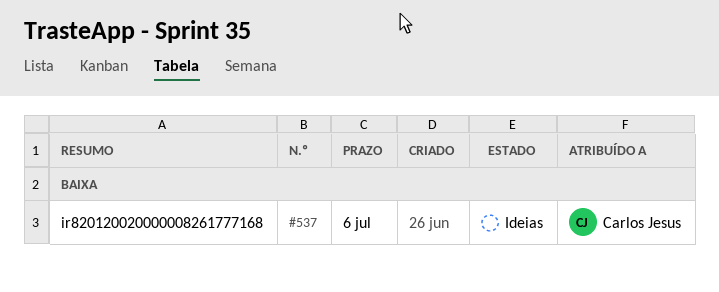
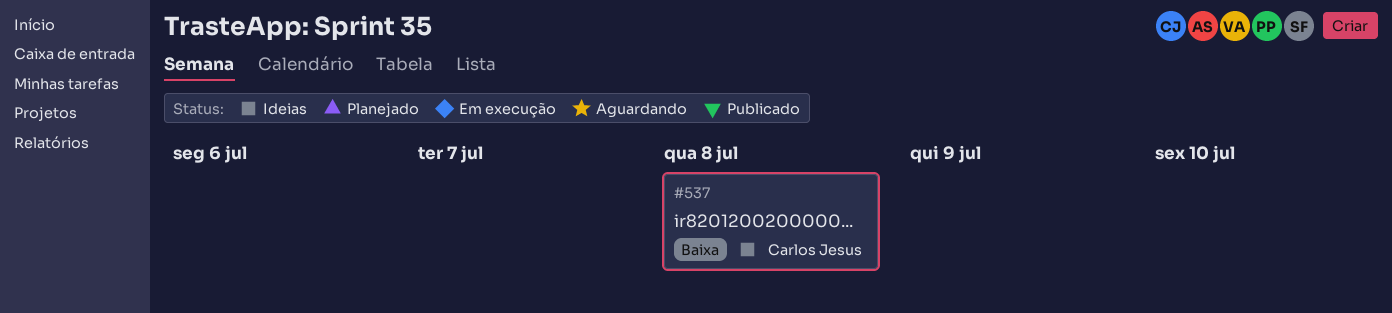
#537, due: Jul 6 -> Jul 8

